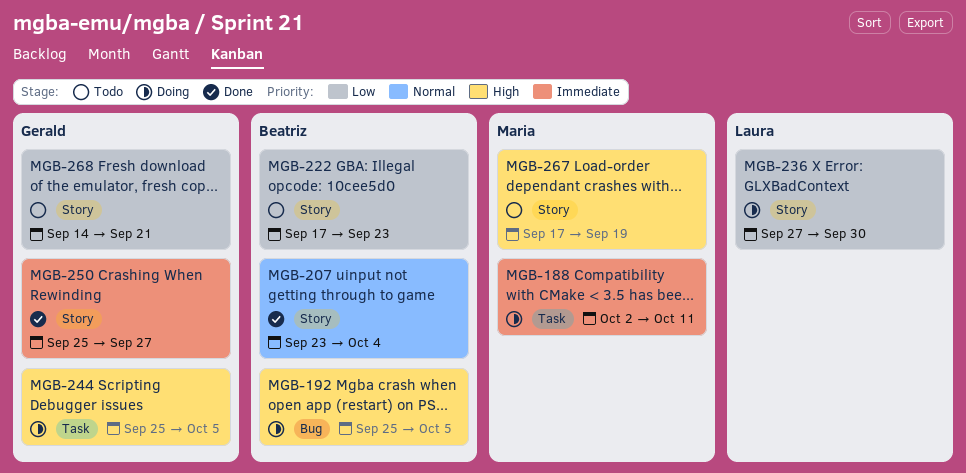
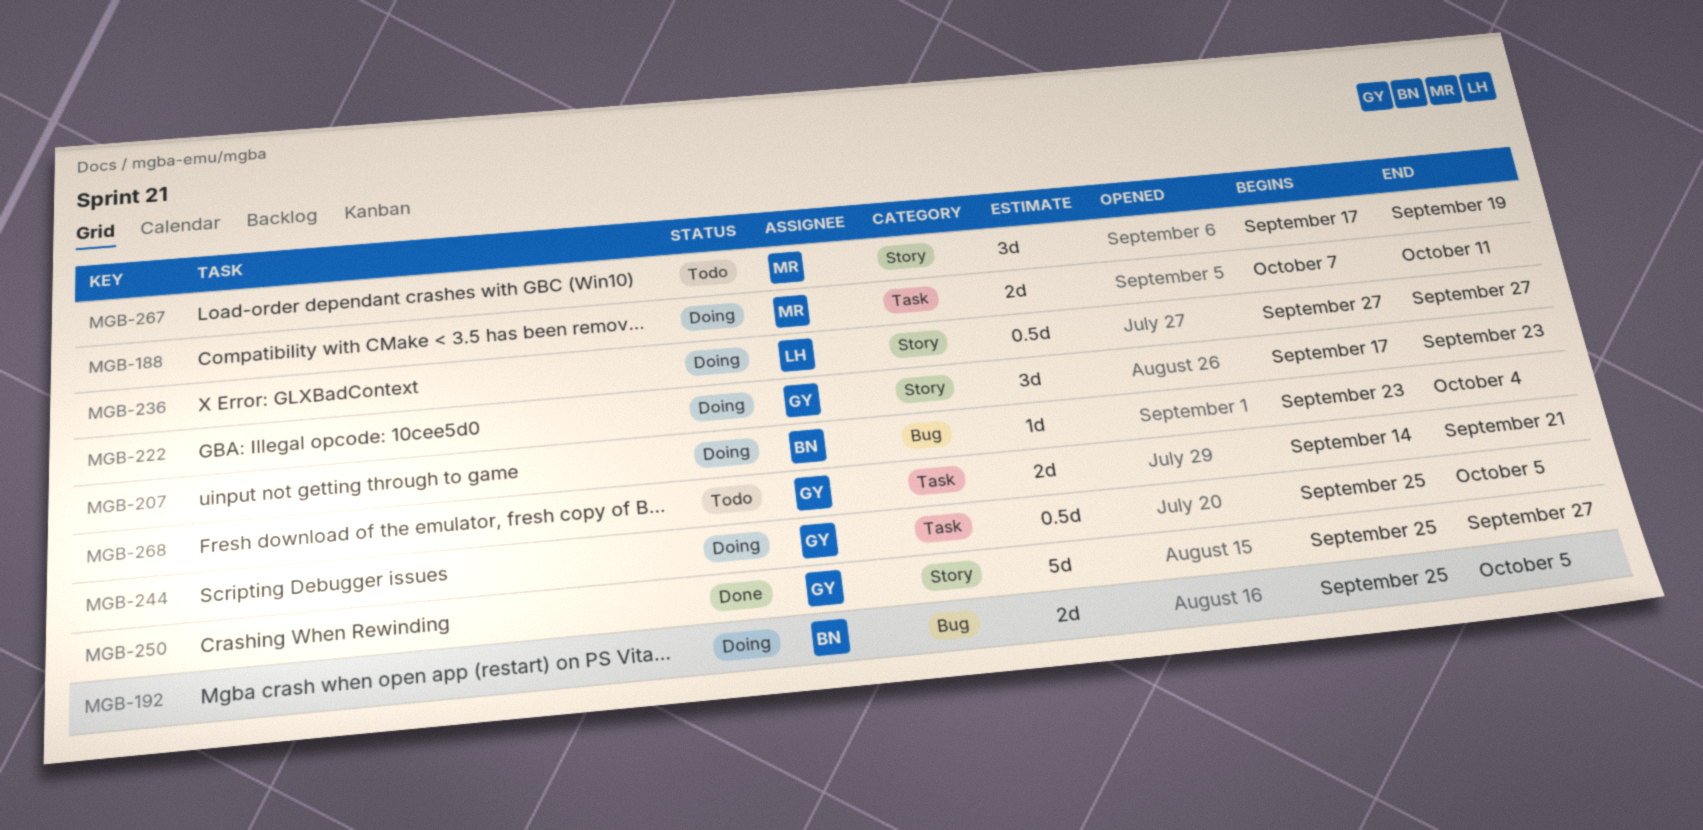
MGB-188, start: Oct 2 -> Oct 7
MGB-207, status: Done -> Doing
MGB-207, label: Story -> Bug
MGB-222, status: Todo -> Doing
MGB-222, owner: Beatriz -> Gerald
MGB-236, due: Sep 30 -> Sep 27
MGB-268, label: Story -> Task

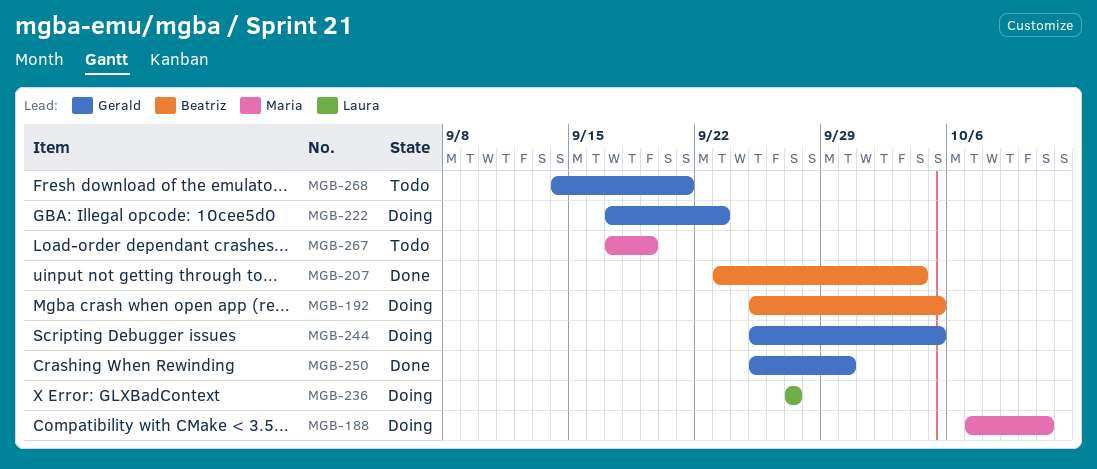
MGB-207, status: Doing -> Done
MGB-250, due: Sep 27 -> Sep 30

